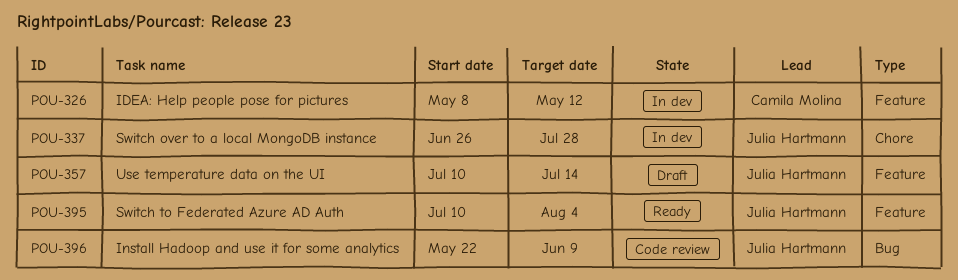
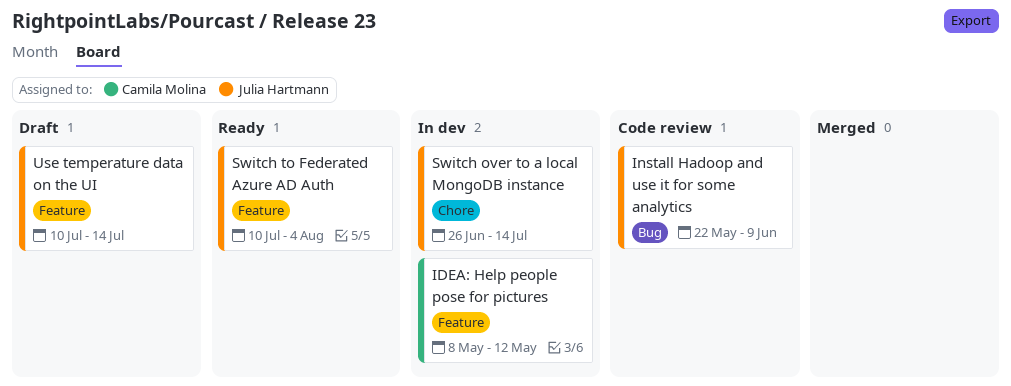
Switch over to a local MongoDB instance, due: Jul 28 -> Jul 14

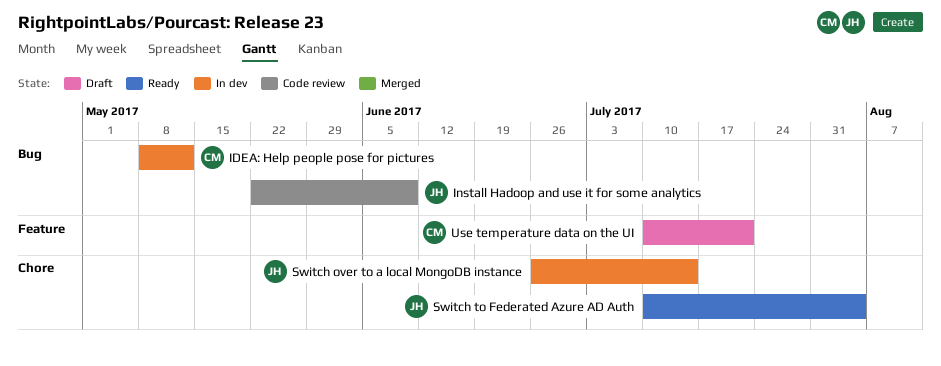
IDEA: Help people pose for pictures, label: Feature -> Bug
Switch to Federated Azure AD Auth, label: Feature -> Chore
Use temperature data on the UI, owner: Julia Hartmann -> Camila Molina
Use temperature data on the UI, due: Jul 14 -> Jul 21

